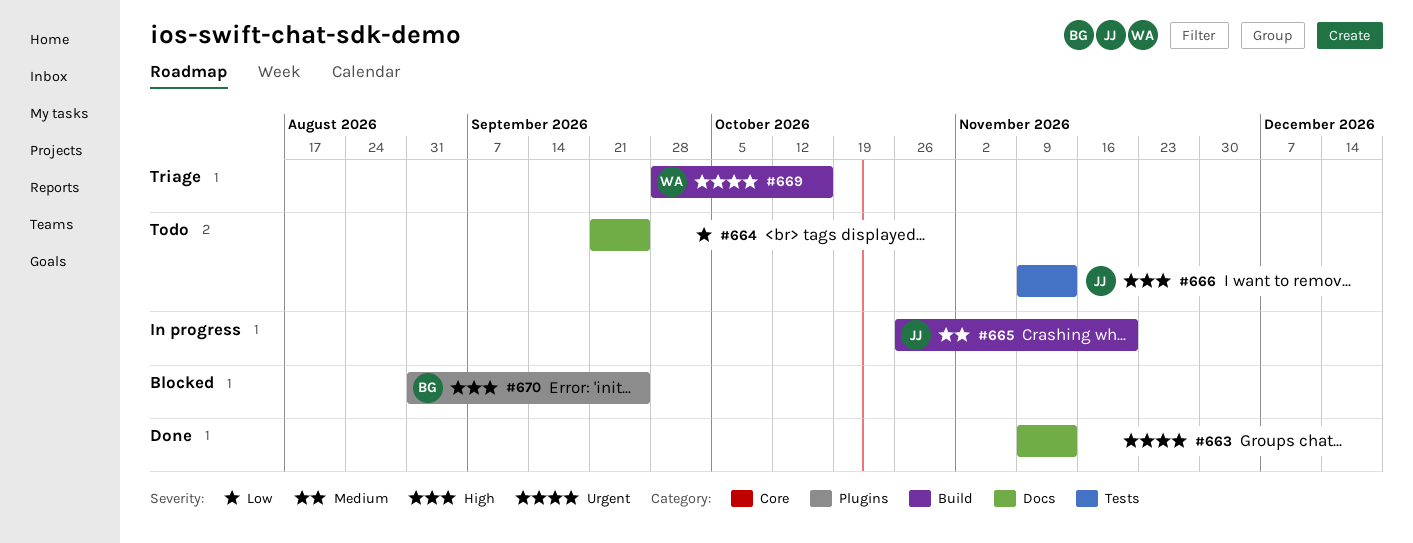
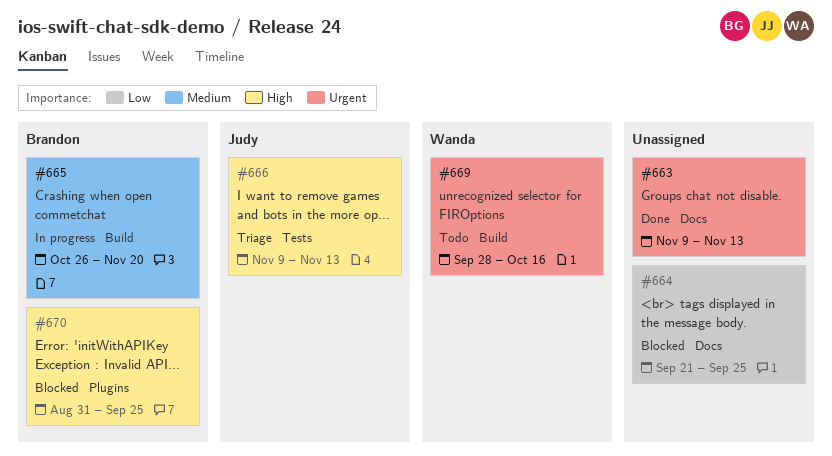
#664, status: Todo -> Blocked
#665, owner: Judy -> Brandon
#666, status: Todo -> Triage
#669, status: Triage -> Todo

